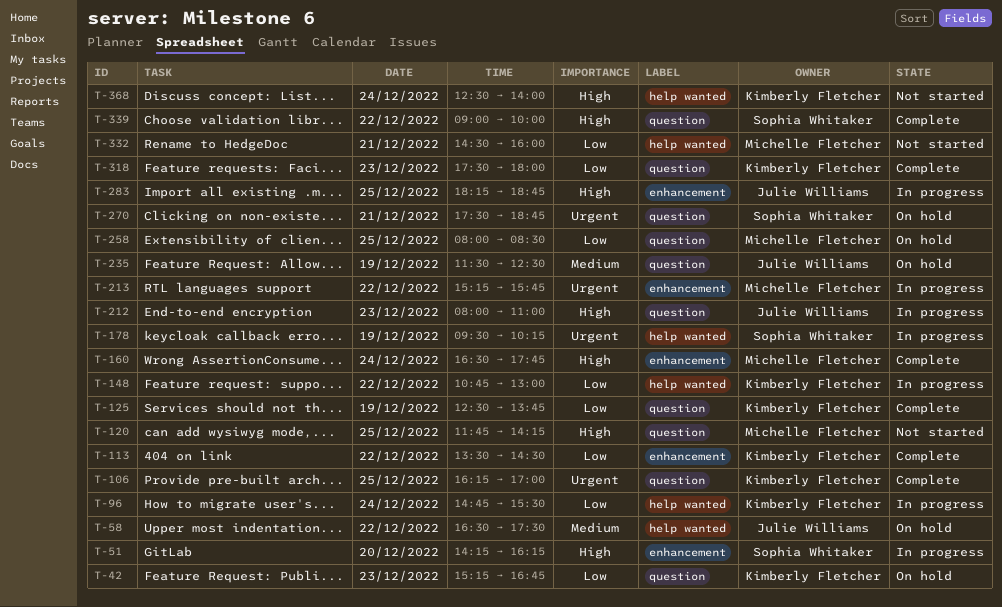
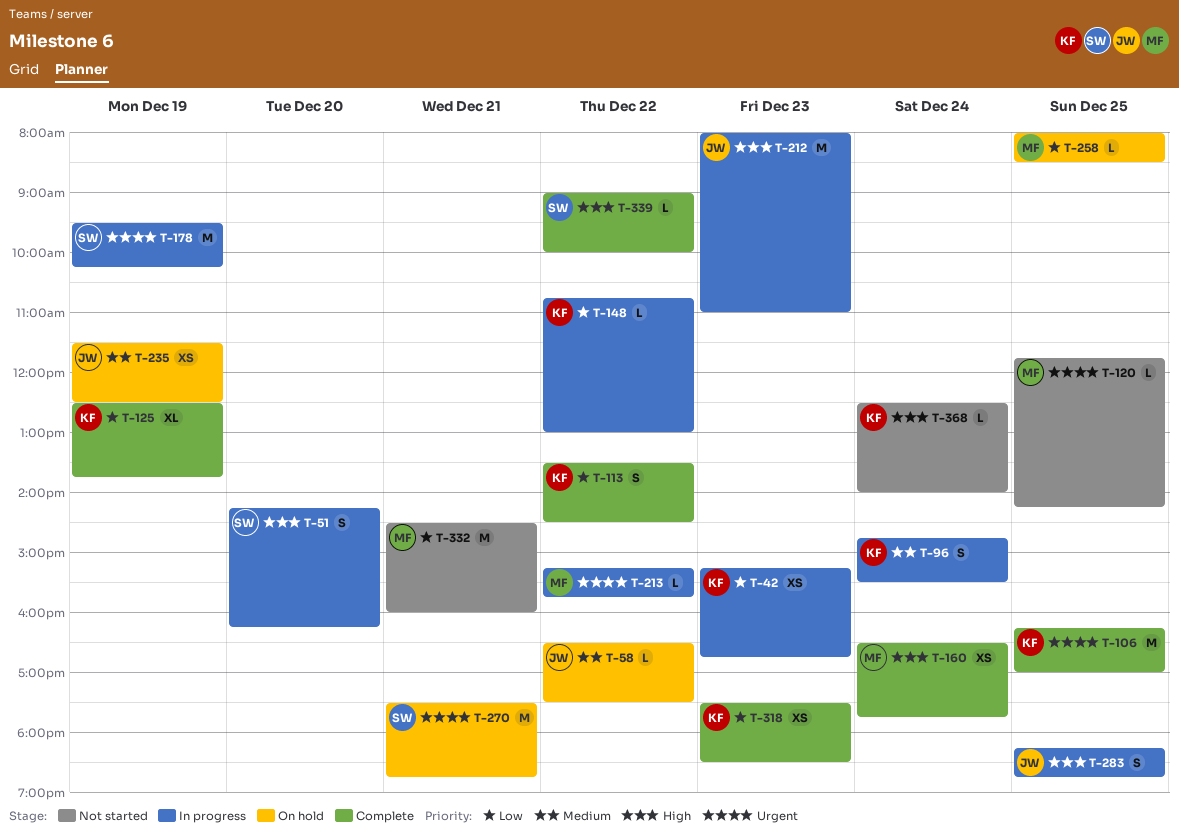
T-42, status: On hold -> In progress
T-96, priority: Low -> Medium
T-120, priority: High -> Urgent
T-318, ends: 18:00 -> 18:30

